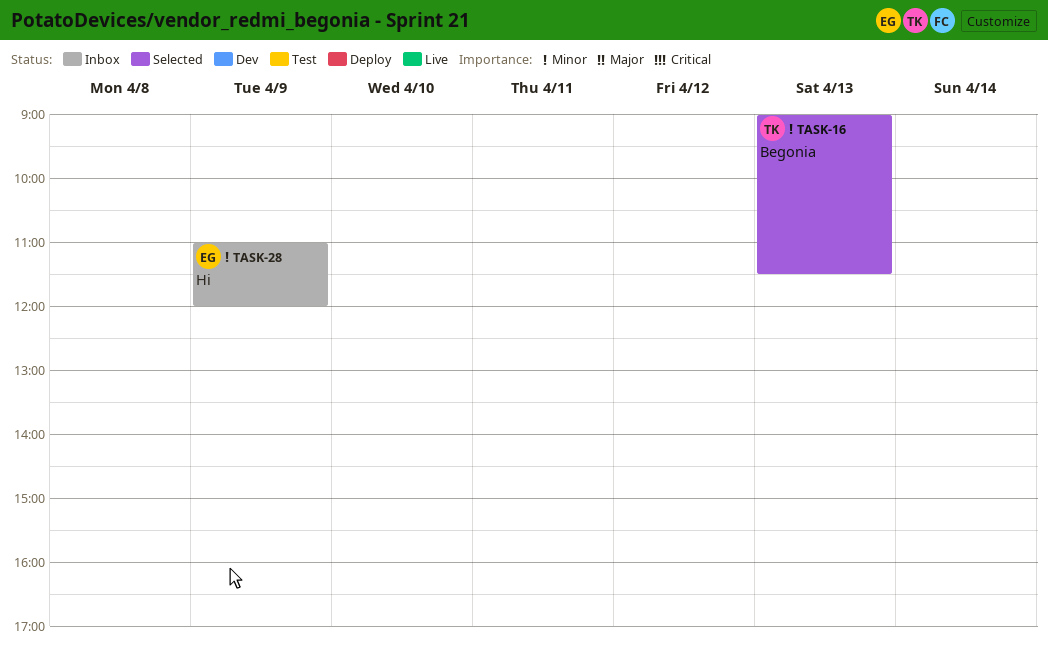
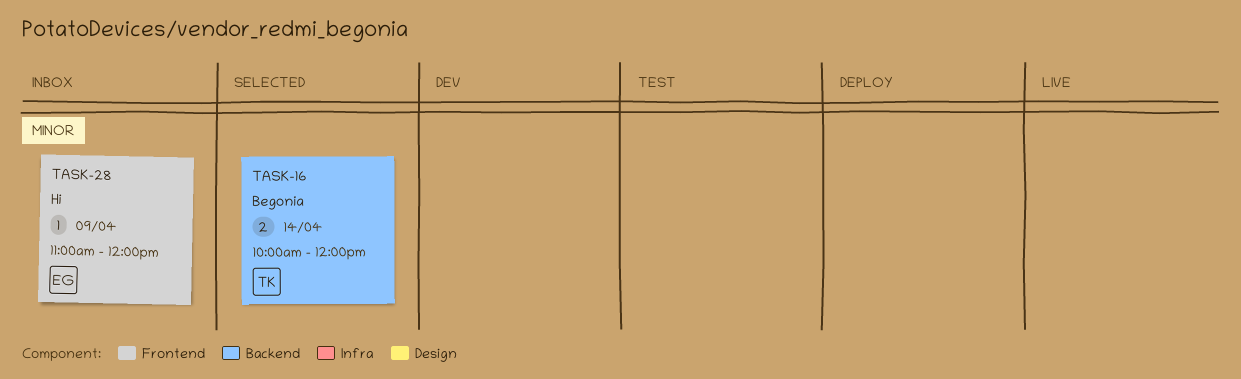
TASK-16, day: Apr 13 -> Apr 14
TASK-16, begins: 09:00 -> 10:00
TASK-16, ends: 11:30 -> 12:00

